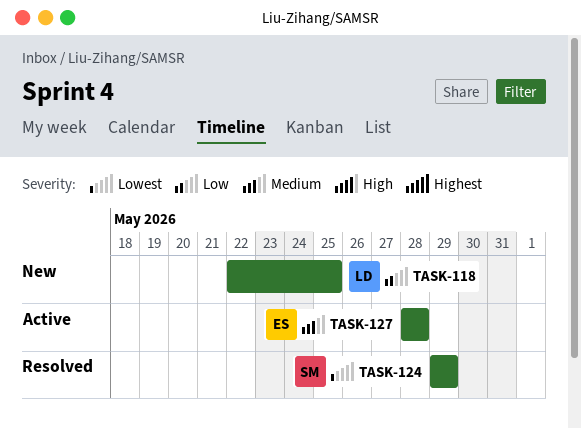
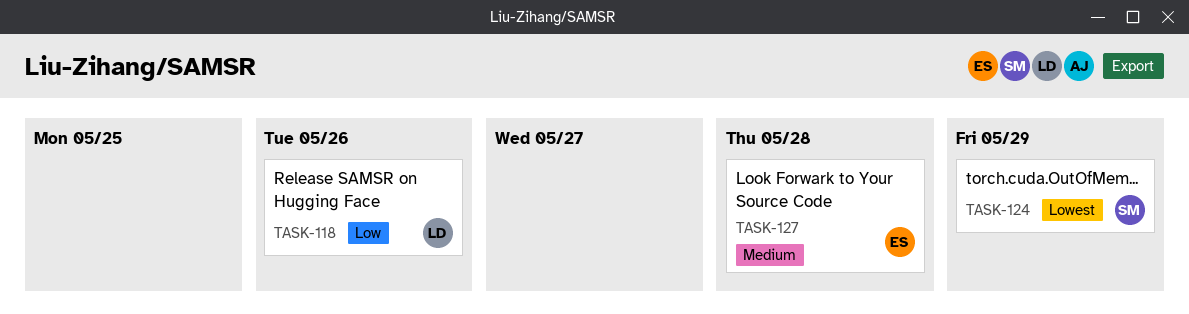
TASK-118, due: May 25 -> May 26

